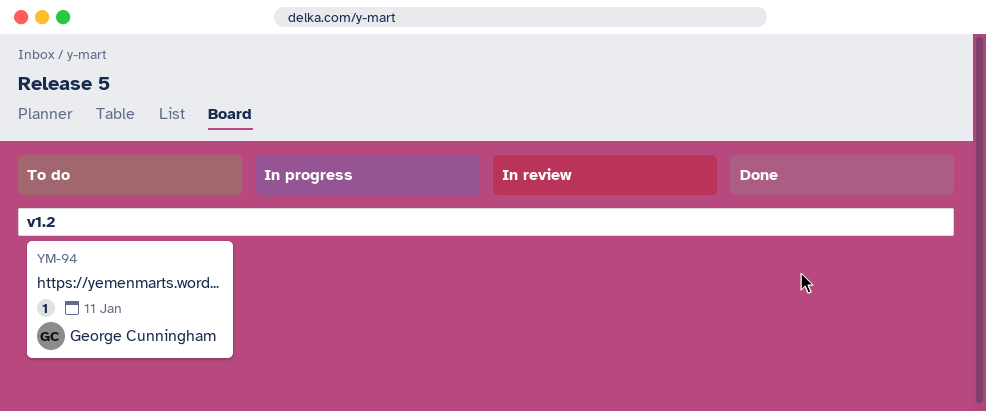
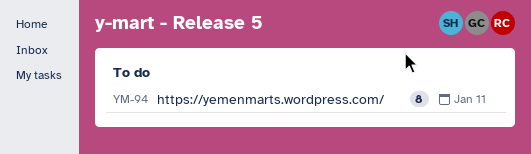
YM-94, estimate: 1 -> 8

